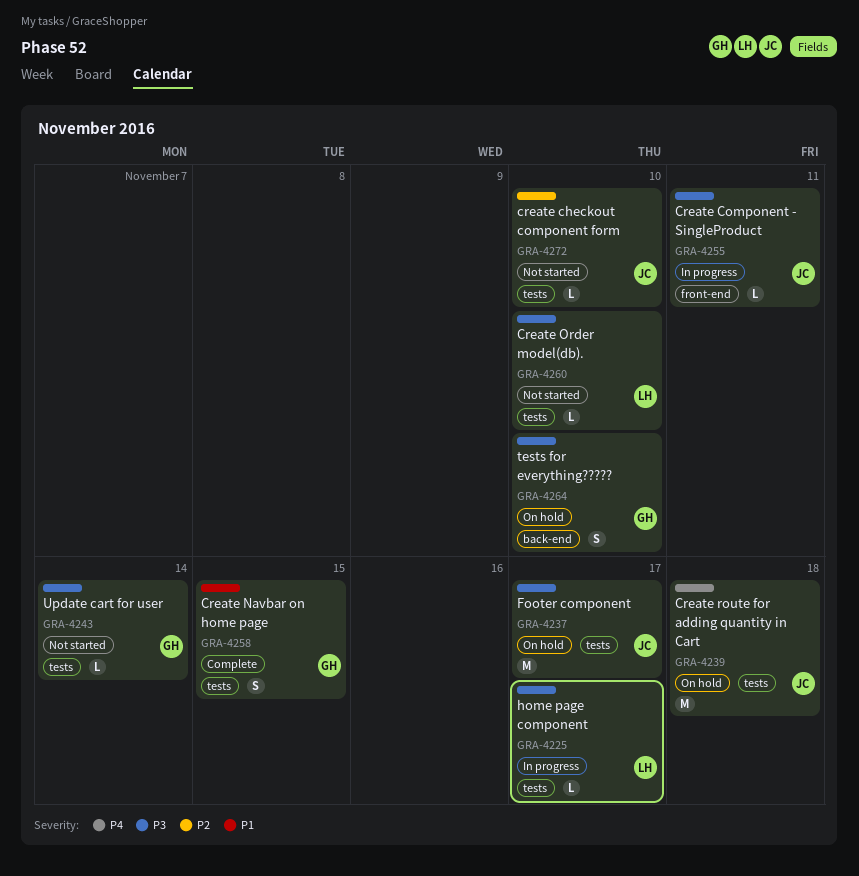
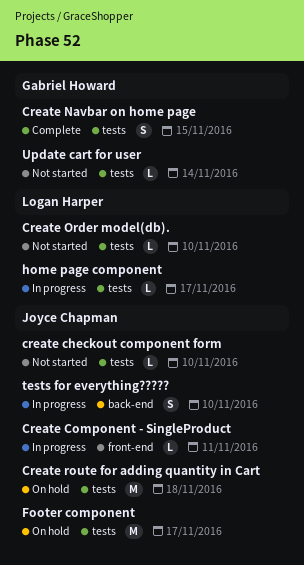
tests for everything?????, status: On hold -> In progress
tests for everything?????, owner: Gabriel Howard -> Joyce Chapman

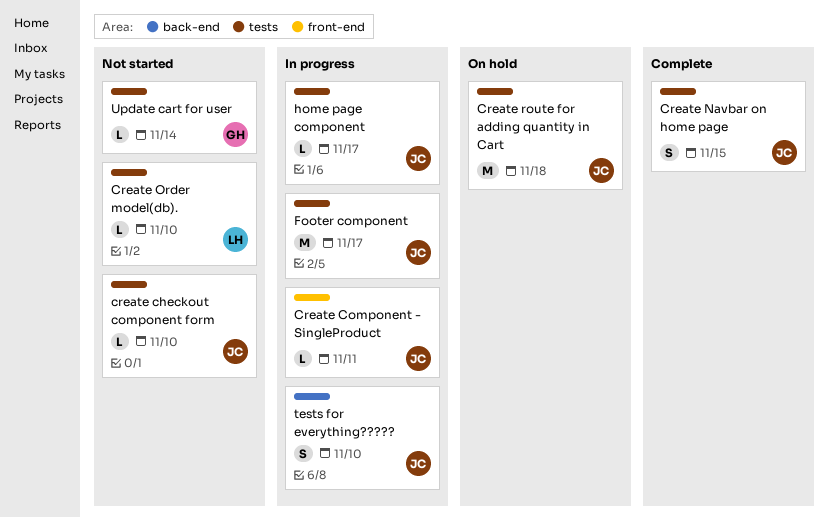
Create Navbar on home page, owner: Gabriel Howard -> Joyce Chapman
Footer component, status: On hold -> In progress
home page component, owner: Logan Harper -> Joyce Chapman

